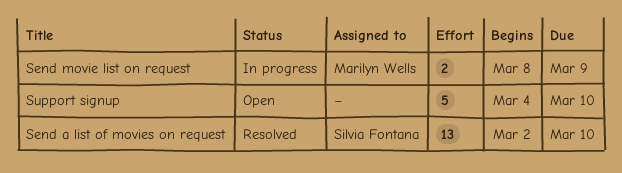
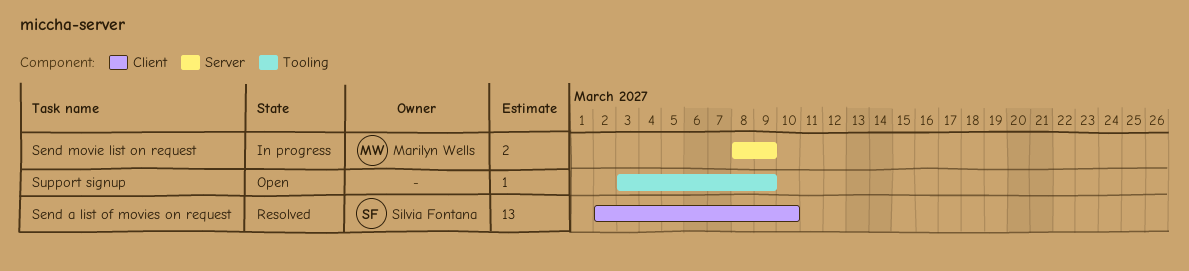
Support signup, estimate: 5 -> 1
Support signup, start: Mar 4 -> Mar 3
Support signup, due: Mar 10 -> Mar 9

